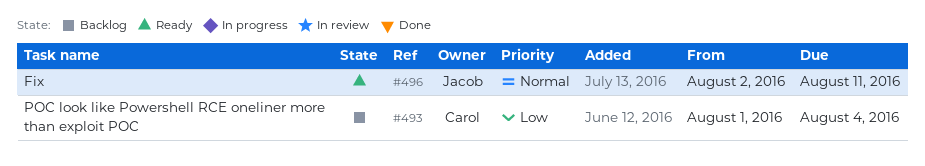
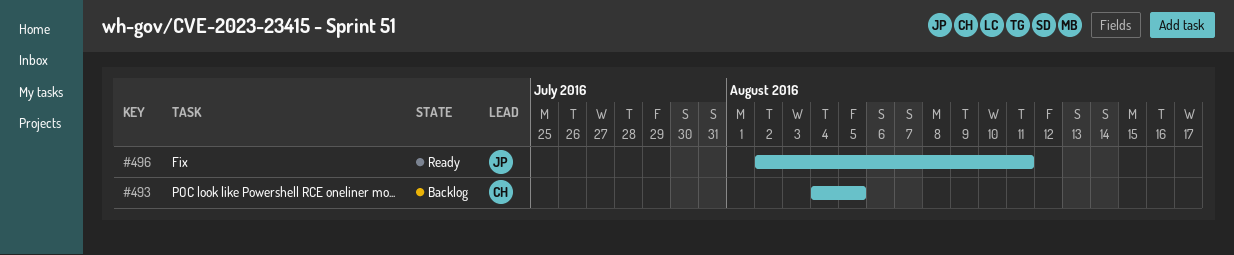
#493, start: Aug 1 -> Aug 4
#493, due: Aug 4 -> Aug 5

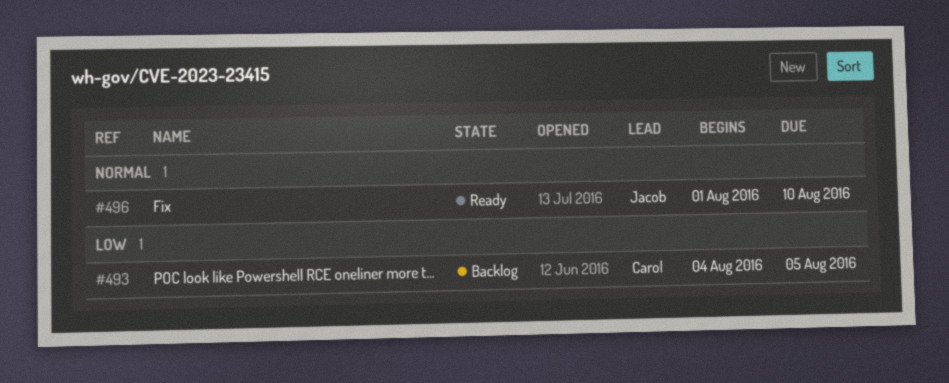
#496, start: Aug 2 -> Aug 1
#496, due: Aug 11 -> Aug 10

